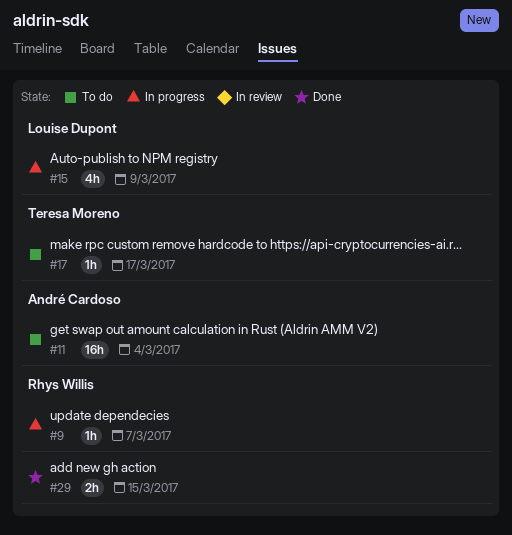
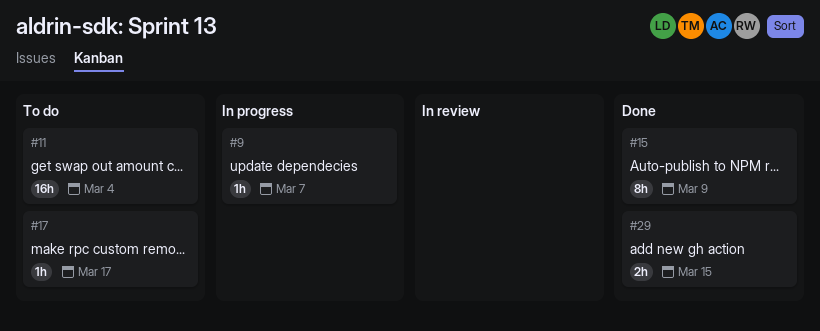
#15, status: In progress -> Done
#15, estimate: 4h -> 8h

